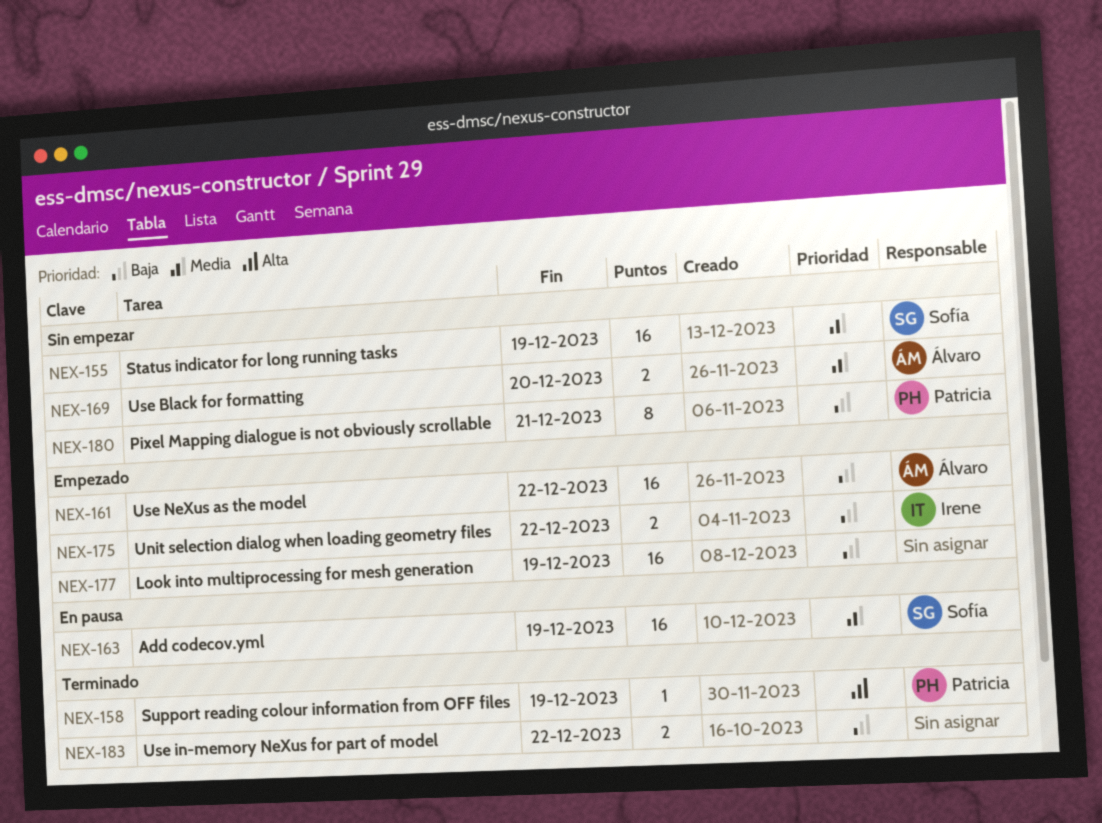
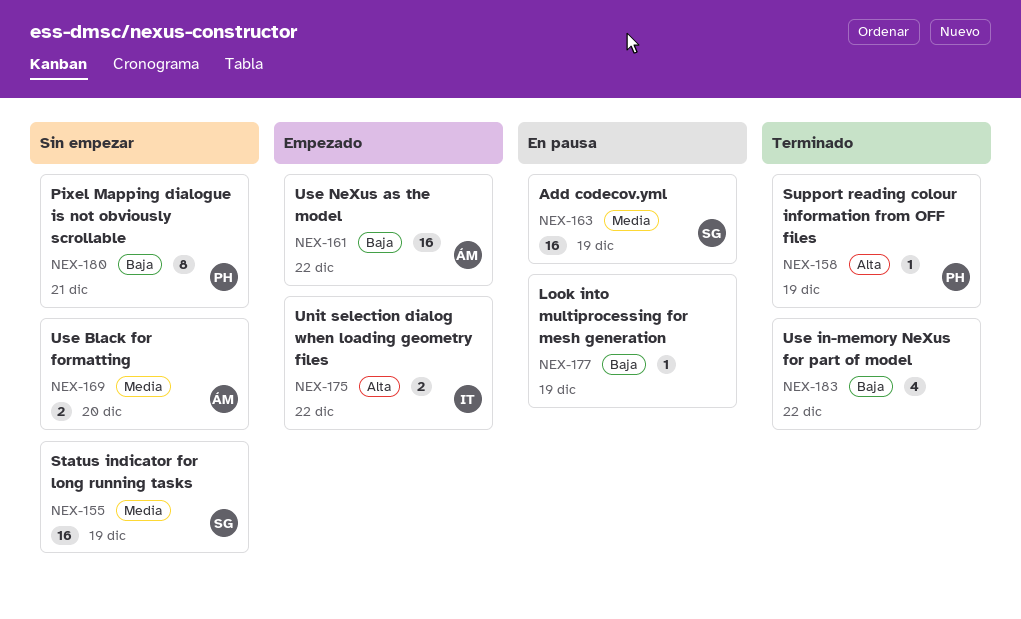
NEX-175, priority: Baja -> Alta
NEX-177, status: Empezado -> En pausa
NEX-177, estimate: 16 -> 1
NEX-183, estimate: 2 -> 4

